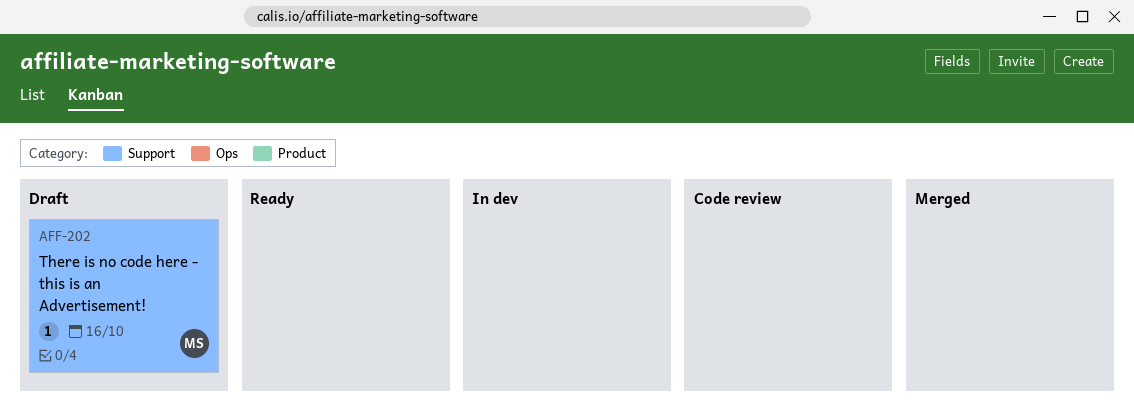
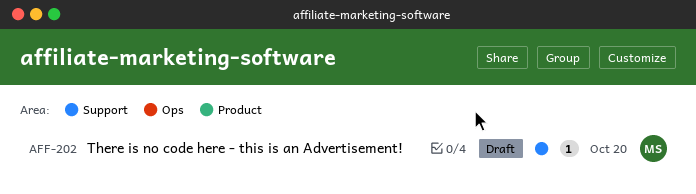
AFF-202, due: Oct 16 -> Oct 20

